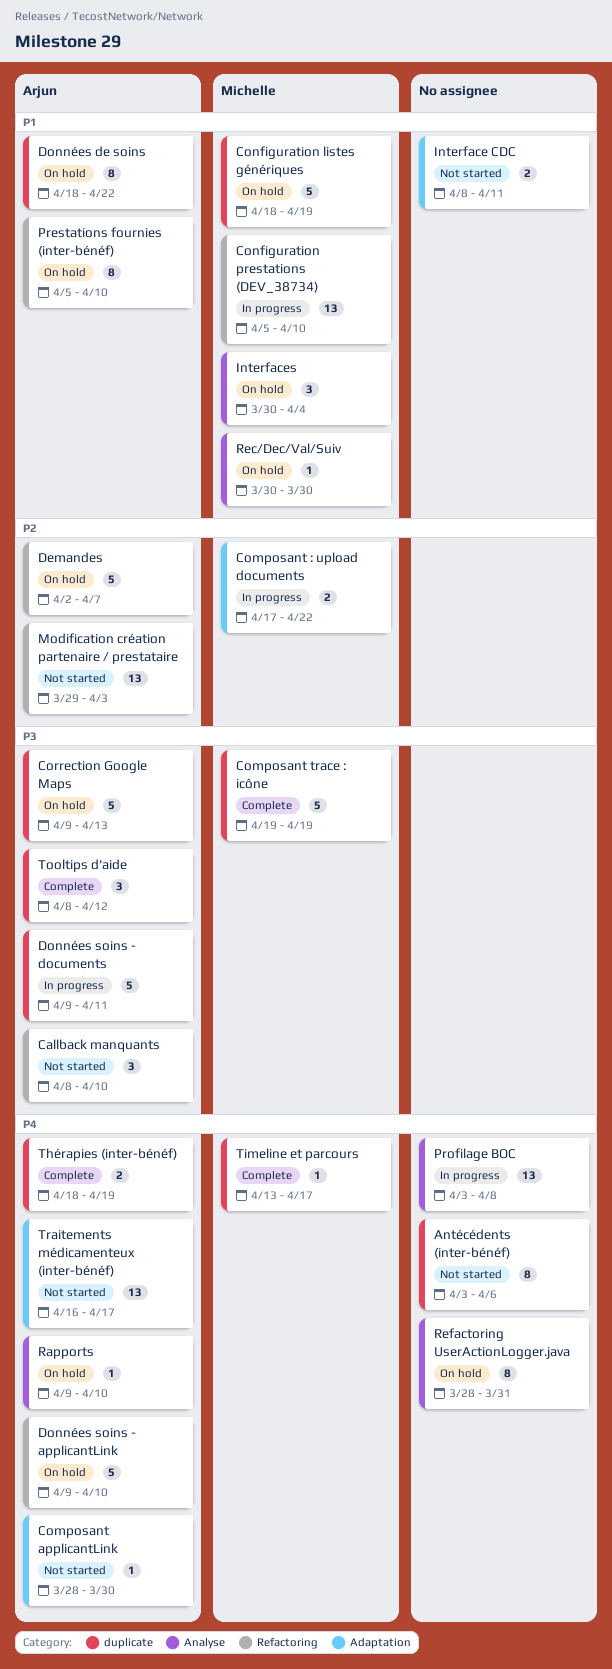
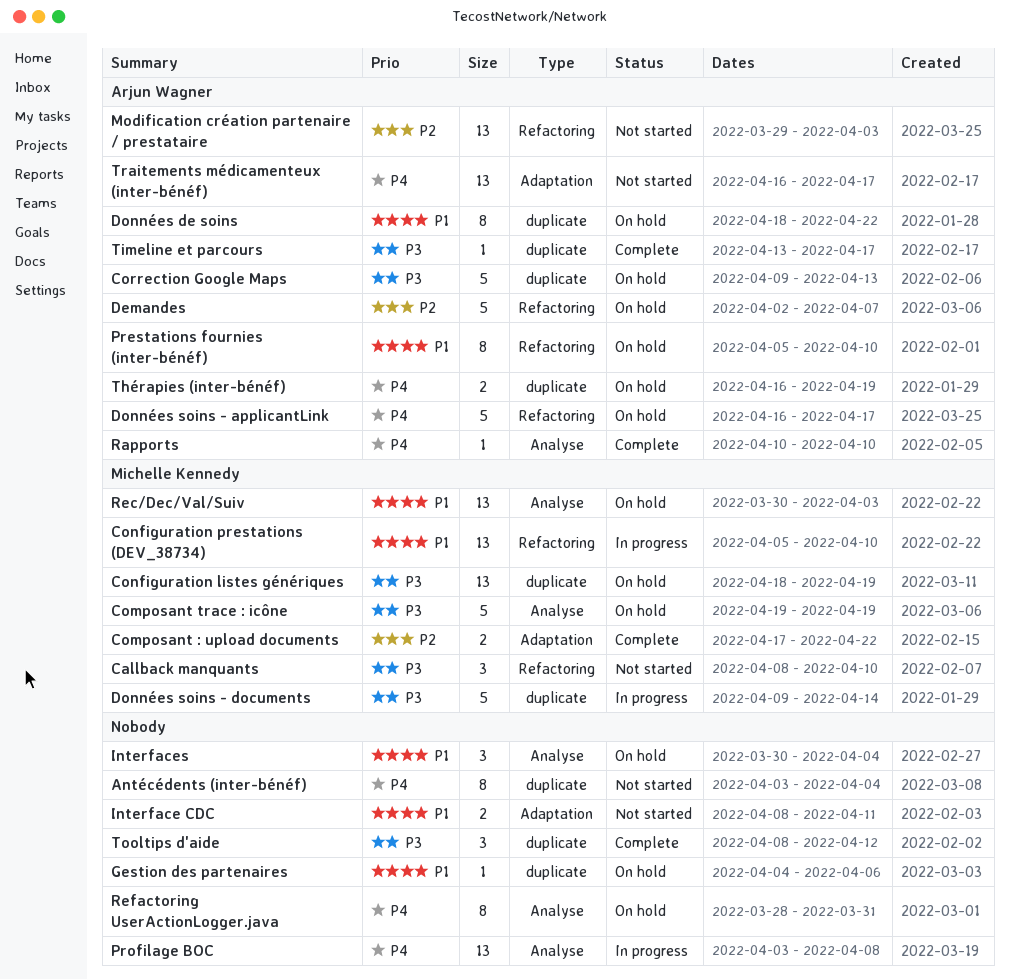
Antécédents (inter-bénéf), due: Apr 6 -> Apr 4
Callback manquants, owner: Arjun Wagner -> Michelle Kennedy
Composant : upload documents, status: In progress -> Complete
Composant applicantLink: present -> none
Composant trace : icône, status: Complete -> On hold
Composant trace : icône, label: duplicate -> Analyse
Configuration listes génériques, priority: P1 -> P3
Configuration listes génériques, estimate: 5 -> 13
Données soins - applicantLink, start: Apr 9 -> Apr 16
Données soins - applicantLink, due: Apr 10 -> Apr 17
Données soins - documents, owner: Arjun Wagner -> Michelle Kennedy
Données soins - documents, due: Apr 11 -> Apr 14
Gestion des partenaires: none -> present
Interfaces, owner: Michelle Kennedy -> none
Rapports, status: On hold -> Complete
Rapports, start: Apr 9 -> Apr 10
Rec/Dec/Val/Suiv, estimate: 1 -> 13
Rec/Dec/Val/Suiv, due: Mar 30 -> Apr 3
Thérapies (inter-bénéf), status: Complete -> On hold
Thérapies (inter-bénéf), start: Apr 18 -> Apr 16
Timeline et parcours, owner: Michelle Kennedy -> Arjun Wagner
Timeline et parcours, priority: P4 -> P3
Tooltips d'aide, owner: Arjun Wagner -> none

